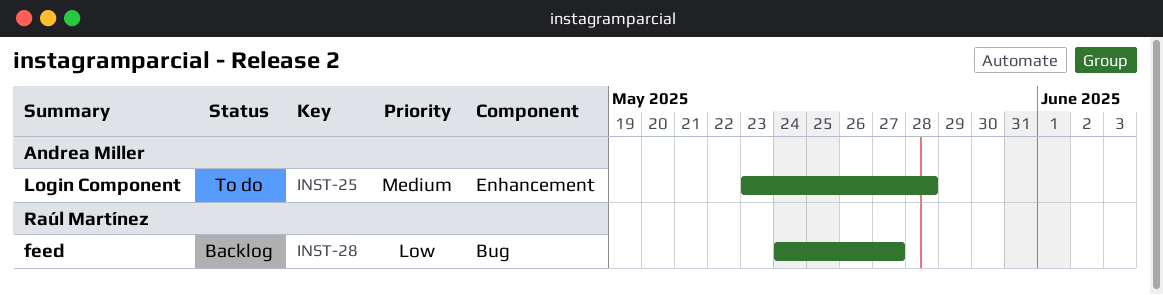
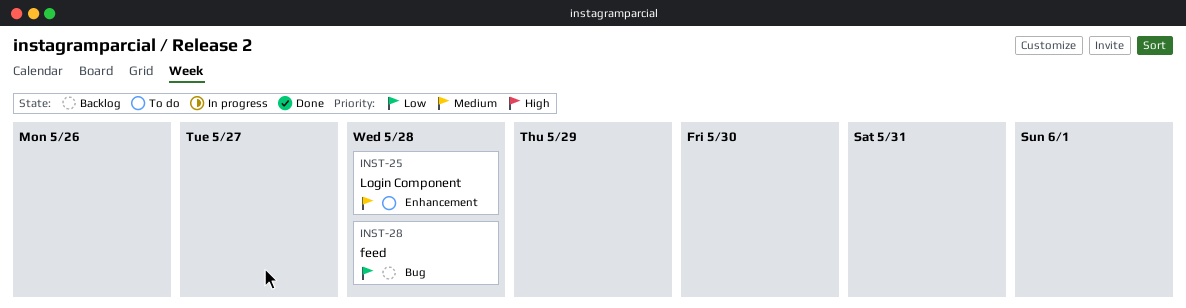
INST-28, due: May 27 -> May 28

